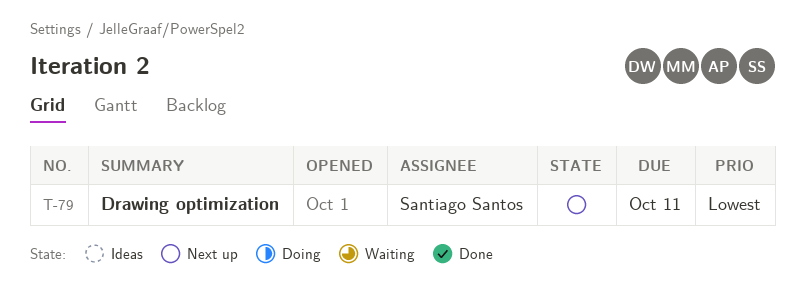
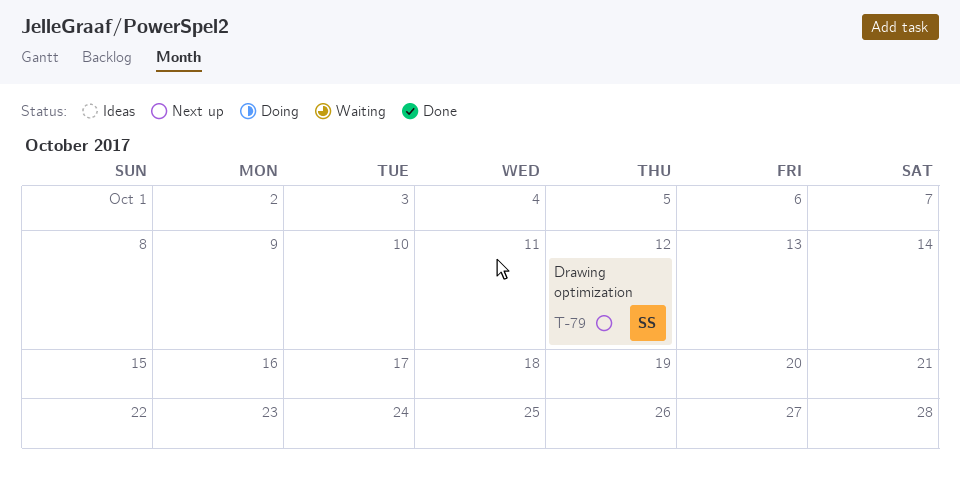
T-79, due: Oct 11 -> Oct 12

